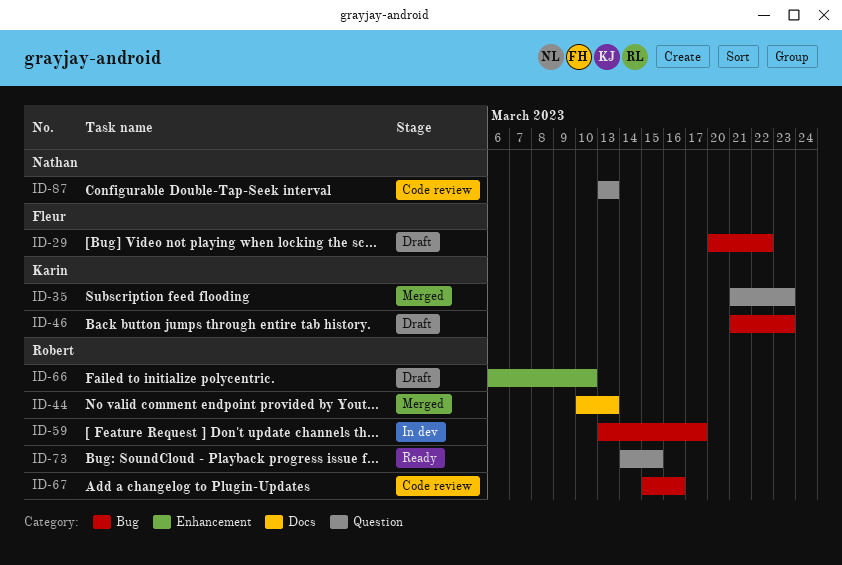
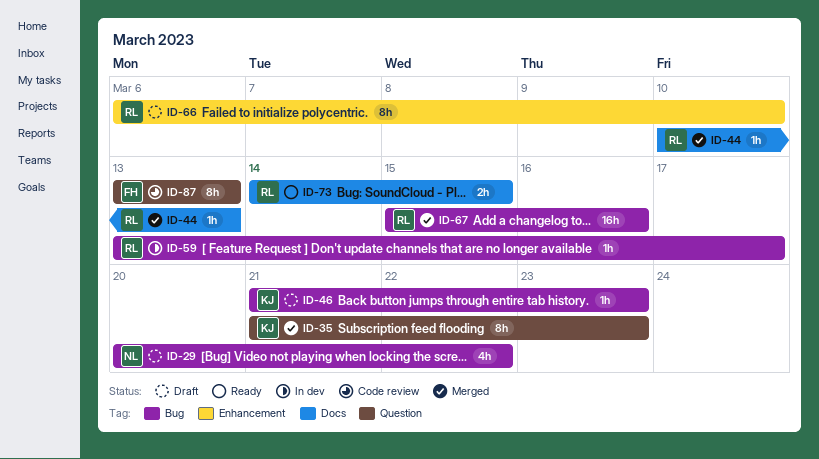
ID-29, owner: Fleur -> Nathan
ID-67, status: Code review -> Merged
ID-73, label: Question -> Docs
ID-87, owner: Nathan -> Fleur

